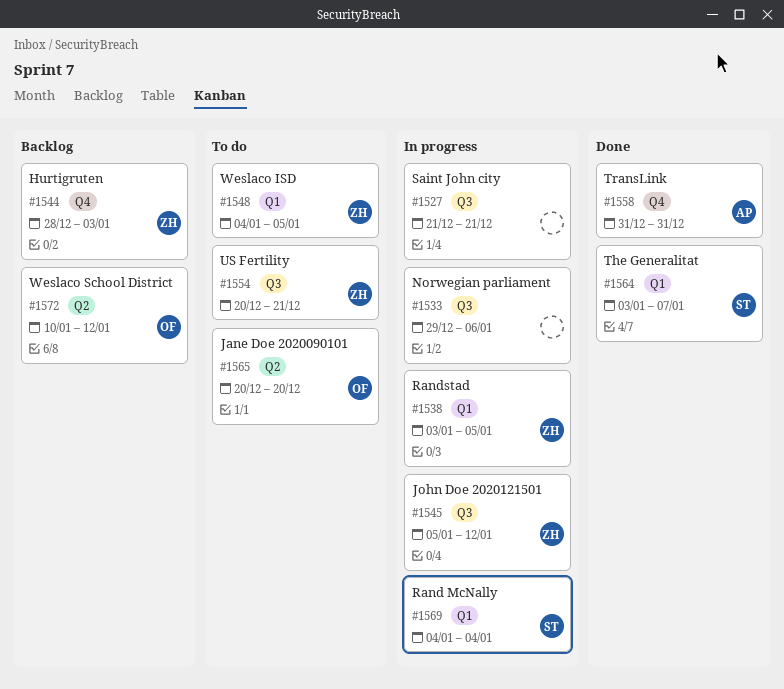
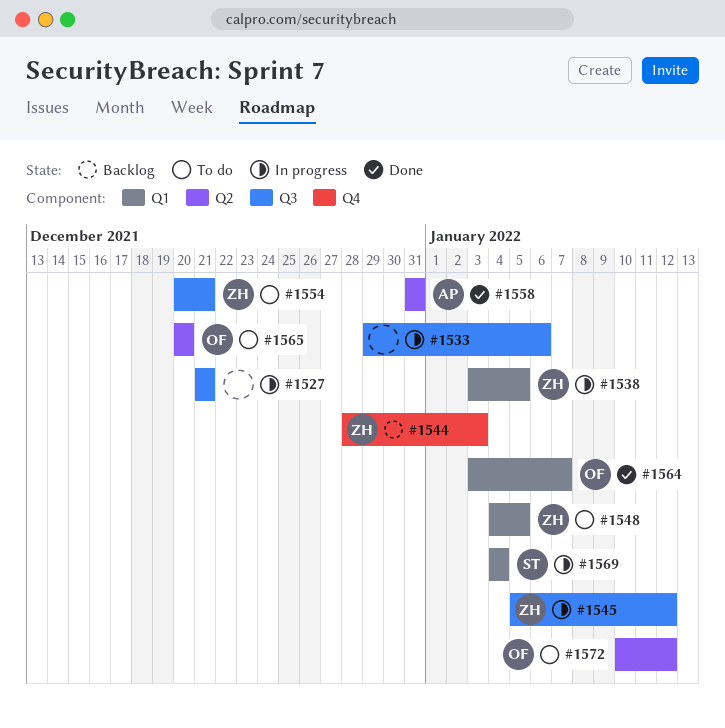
#1558, label: Q4 -> Q2
#1564, owner: ST -> OF
#1572, status: Backlog -> To do

